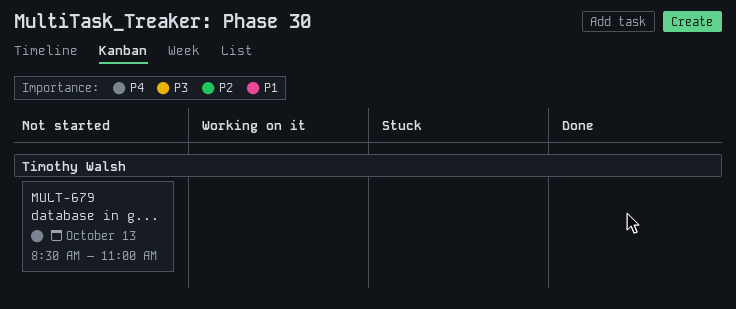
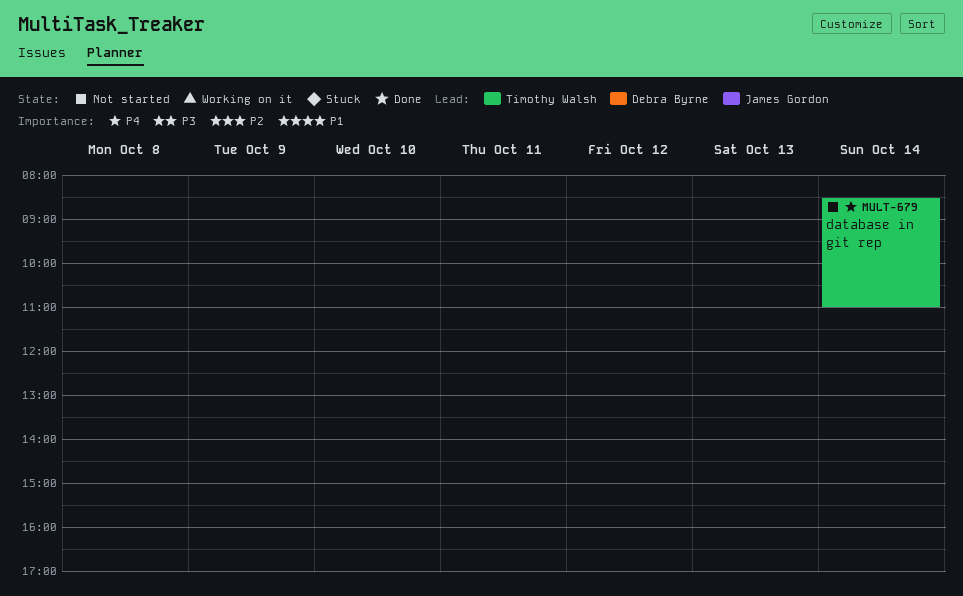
MULT-679, day: Oct 13 -> Oct 14

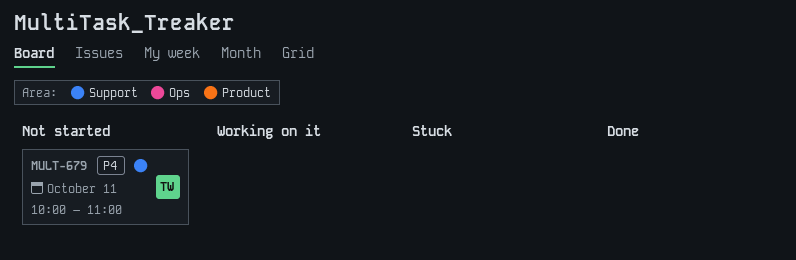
MULT-679, day: Oct 14 -> Oct 11
MULT-679, begins: 08:30 -> 10:00

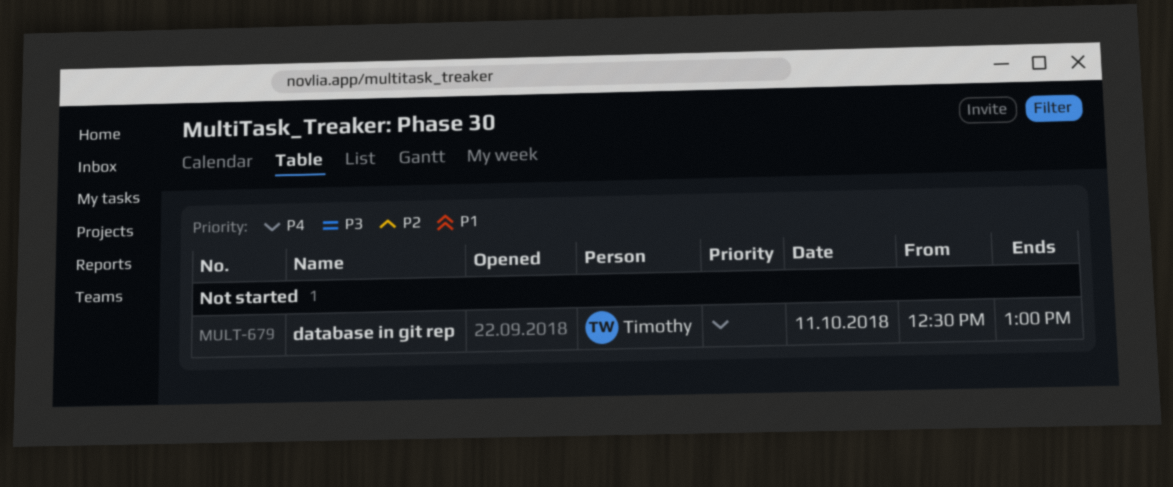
MULT-679, begins: 10:00 -> 12:30
MULT-679, ends: 11:00 -> 13:00

